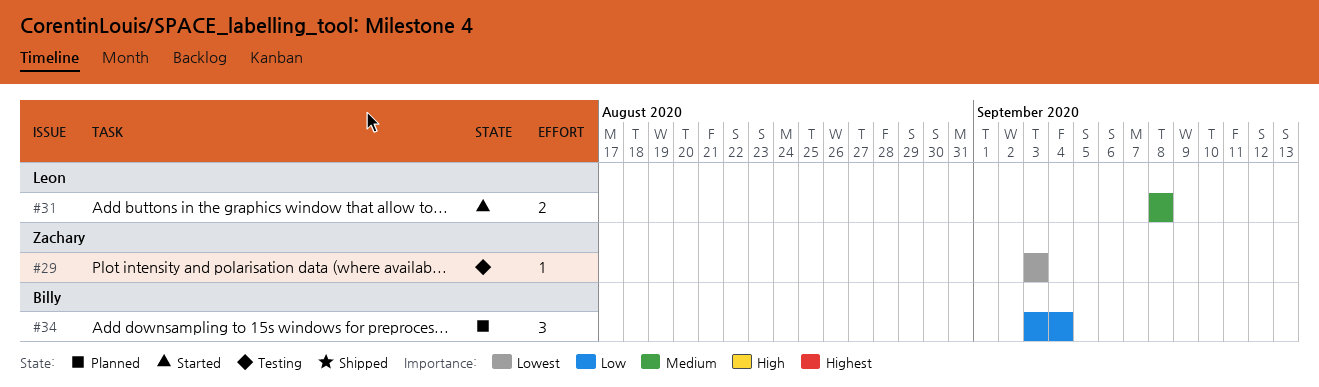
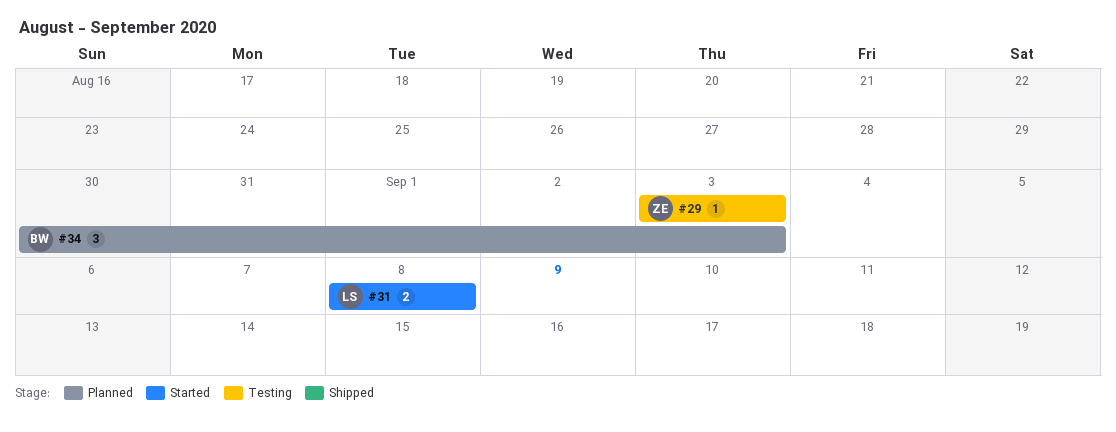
#34, start: Sep 3 -> Aug 30
#34, due: Sep 4 -> Sep 3

